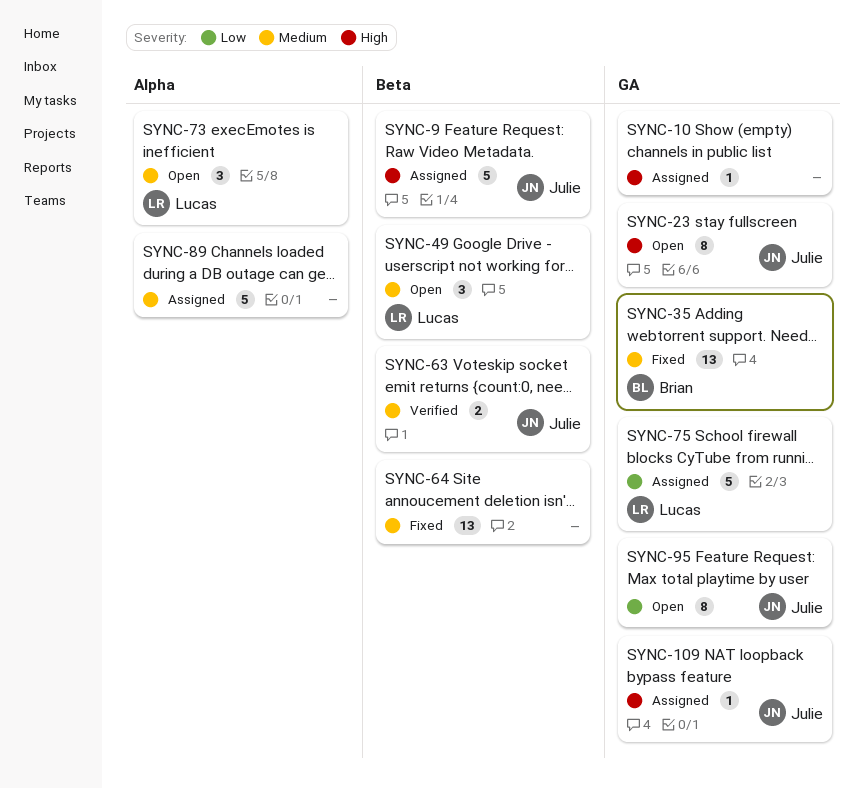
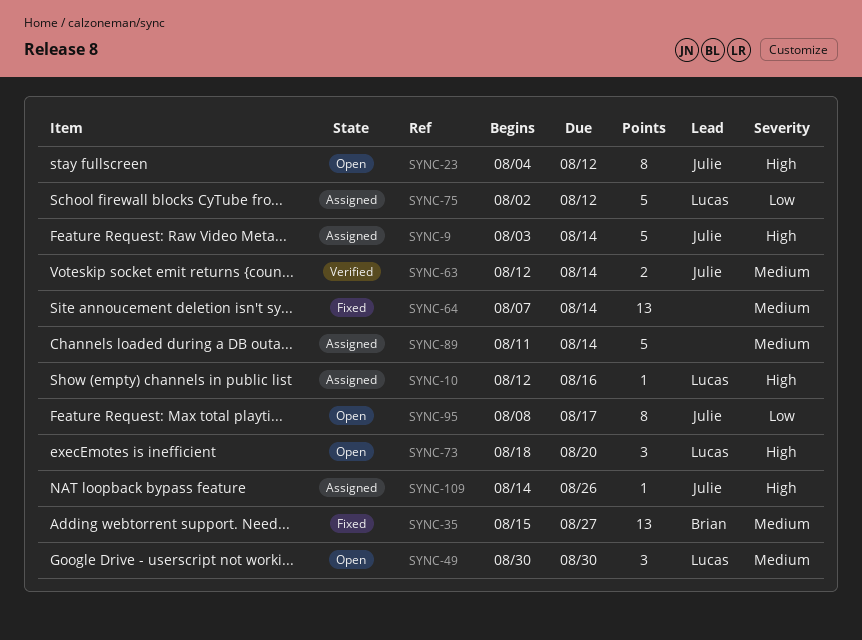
SYNC-10, owner: none -> Lucas
SYNC-73, priority: Medium -> High

